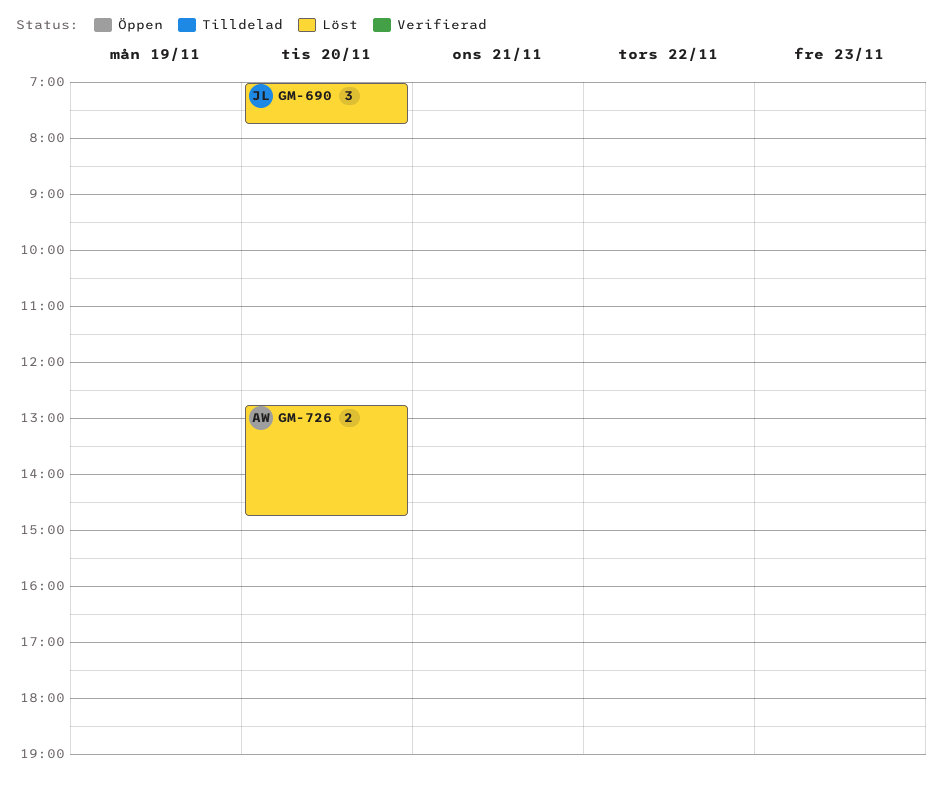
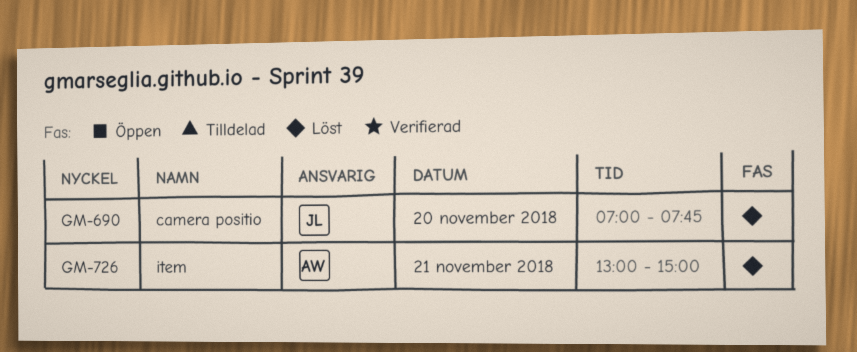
GM-726, day: Nov 20 -> Nov 21
GM-726, begins: 12:45 -> 13:00
GM-726, ends: 14:45 -> 15:00

